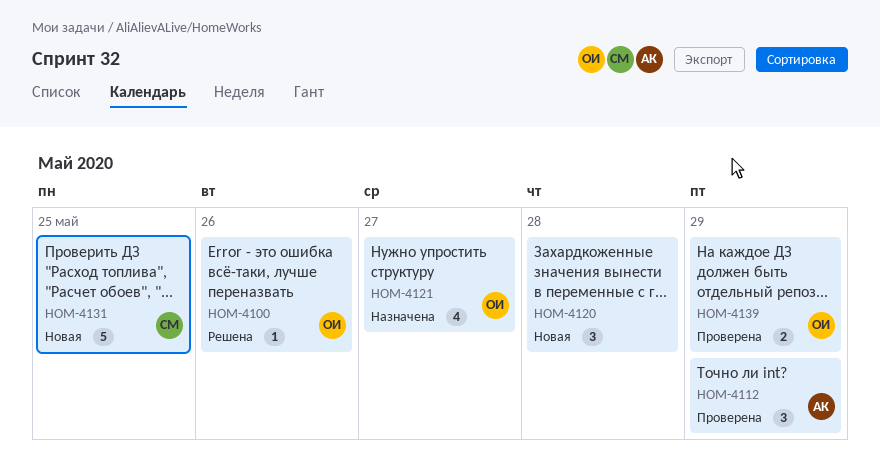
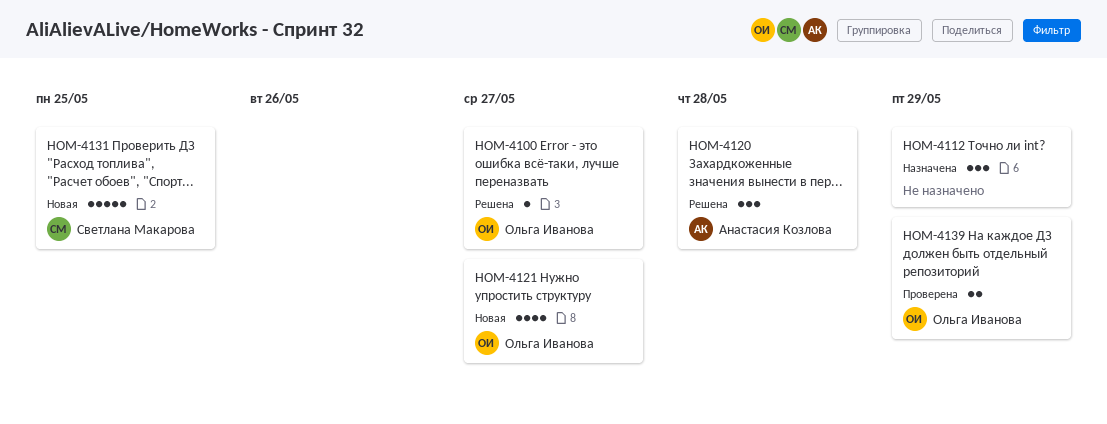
HOM-4100, due: May 26 -> May 27
HOM-4112, status: Проверена -> Назначена
HOM-4112, owner: Анастасия Козлова -> none
HOM-4120, status: Новая -> Решена
HOM-4120, owner: none -> Анастасия Козлова
HOM-4121, status: Назначена -> Новая

